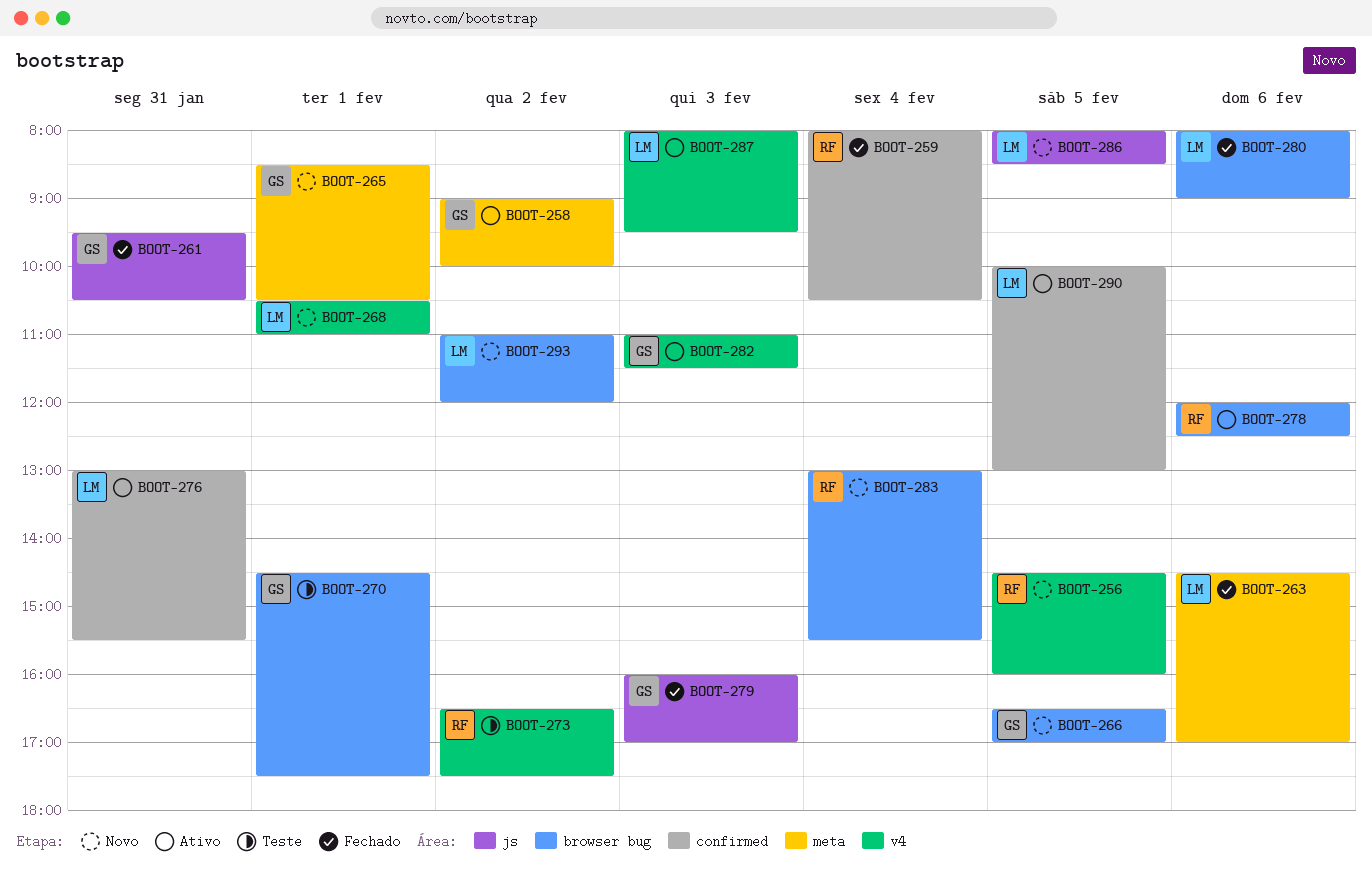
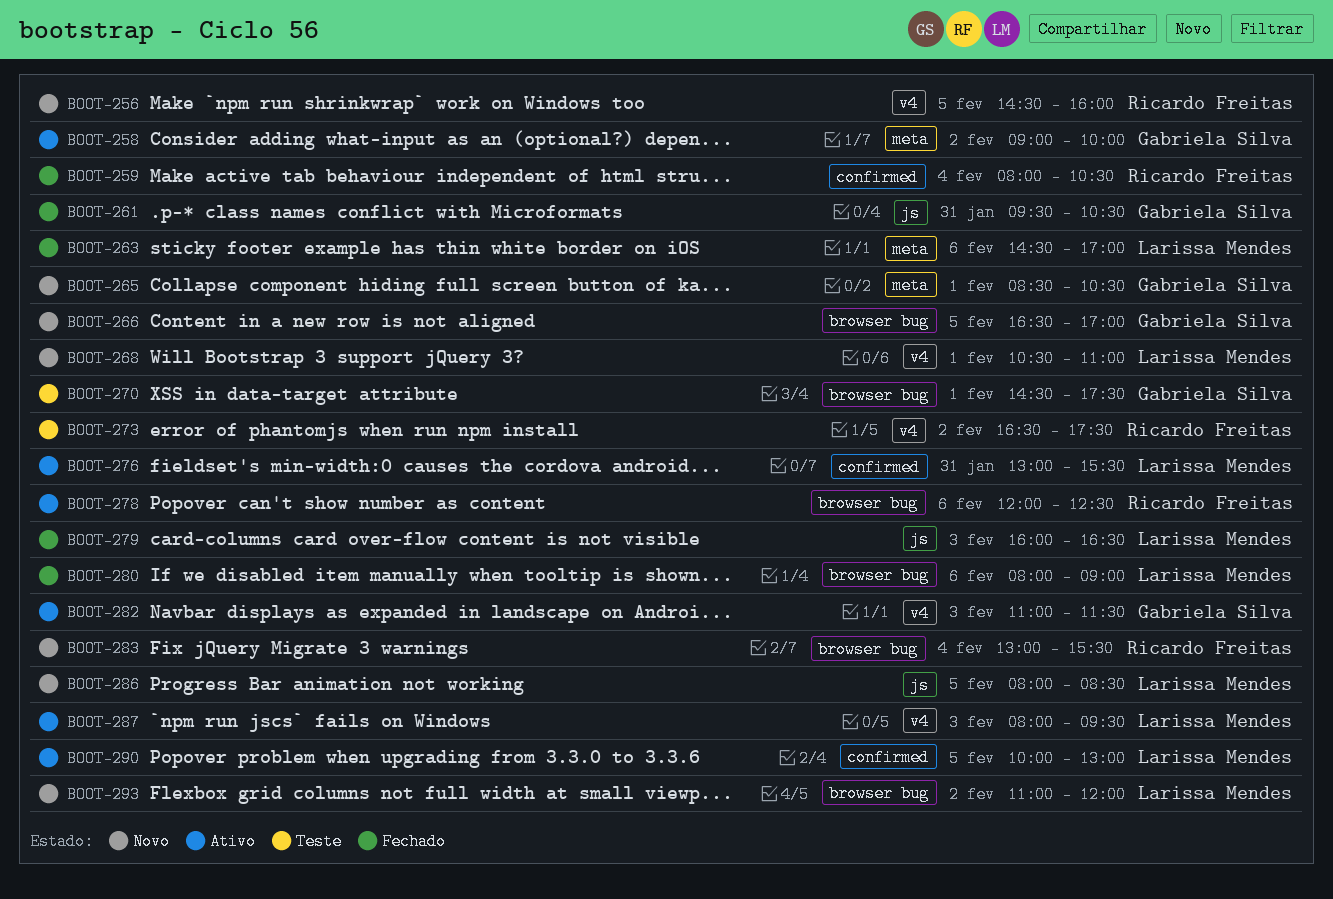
BOOT-279, owner: Gabriela Silva -> Larissa Mendes
BOOT-279, ends: 17:00 -> 16:30

